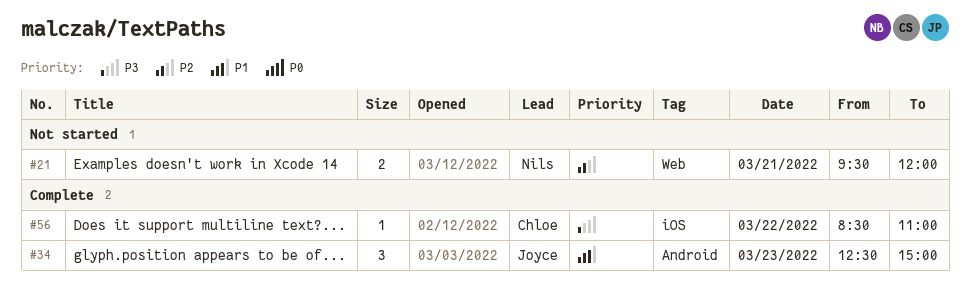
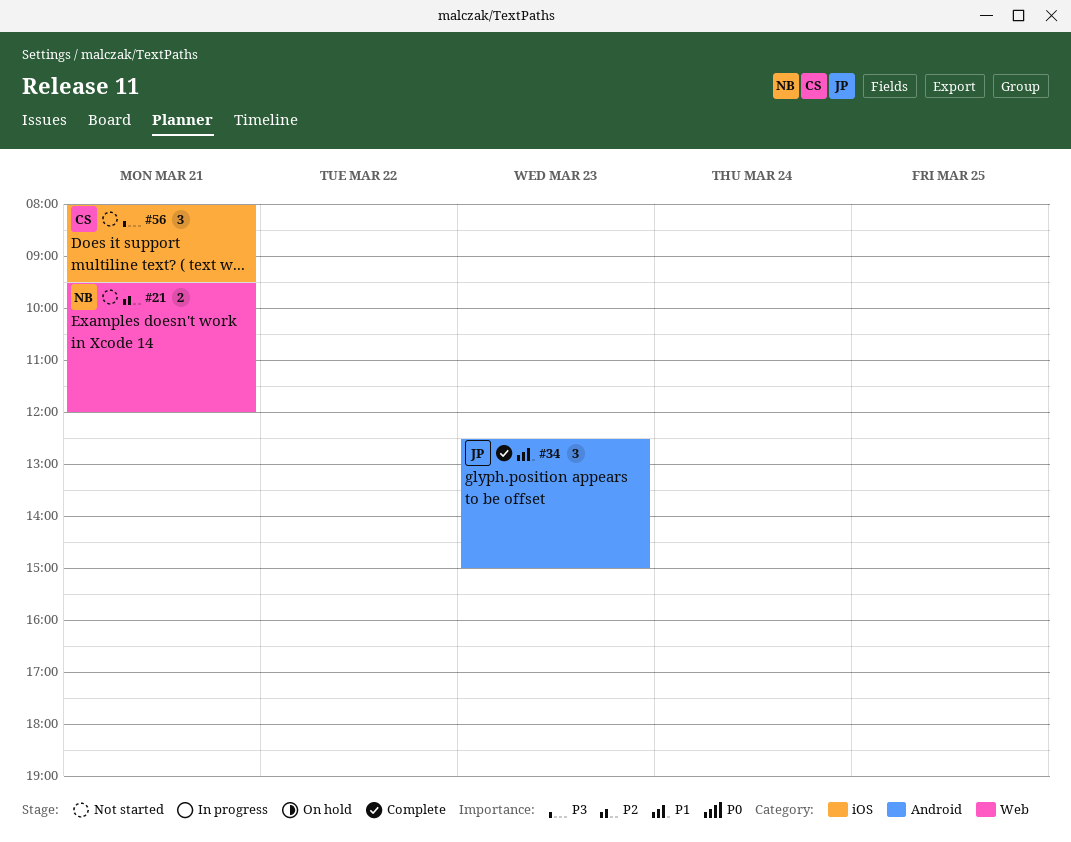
#56, status: Complete -> Not started
#56, estimate: 1 -> 3
#56, day: Mar 22 -> Mar 21
#56, begins: 08:30 -> 08:00
#56, ends: 11:00 -> 09:30

